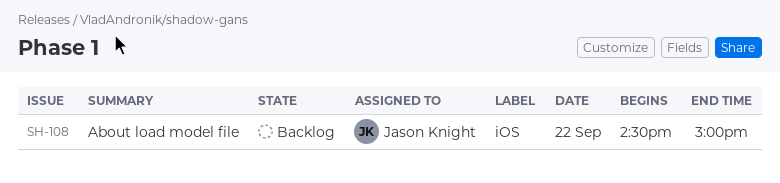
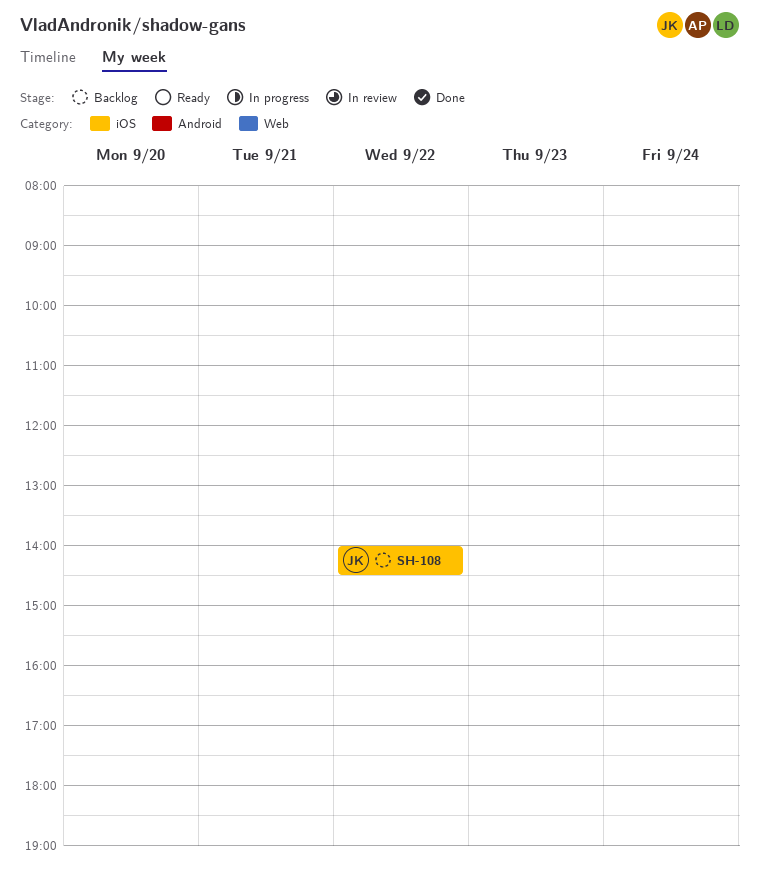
SH-108, begins: 14:30 -> 14:00
SH-108, ends: 15:00 -> 14:30

